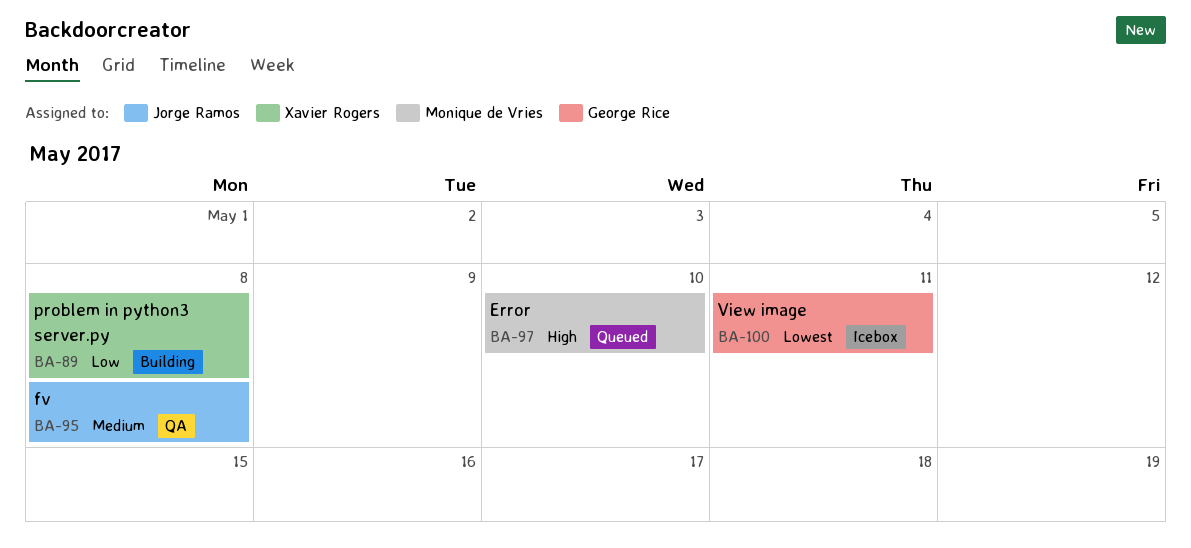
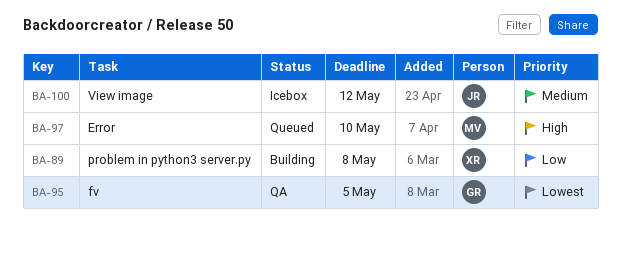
BA-95, owner: Jorge Ramos -> George Rice
BA-95, priority: Medium -> Lowest
BA-95, due: May 8 -> May 5
BA-100, owner: George Rice -> Jorge Ramos
BA-100, priority: Lowest -> Medium
BA-100, due: May 11 -> May 12

